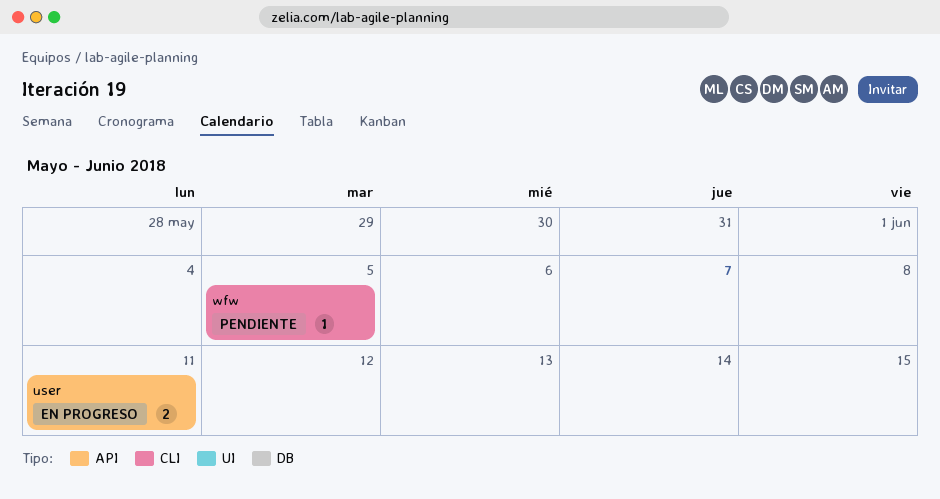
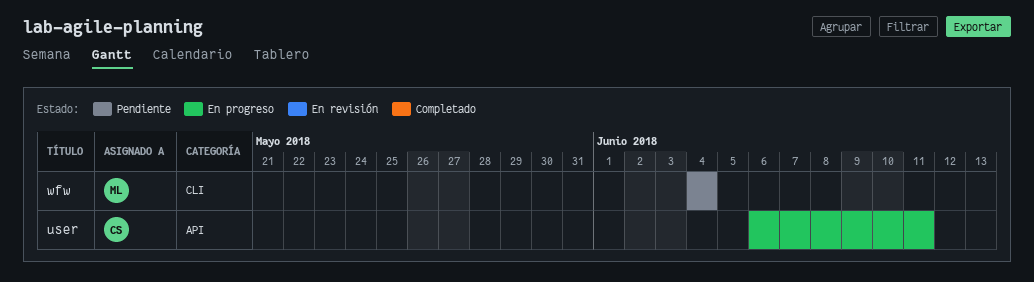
wfw, due: Jun 5 -> Jun 4

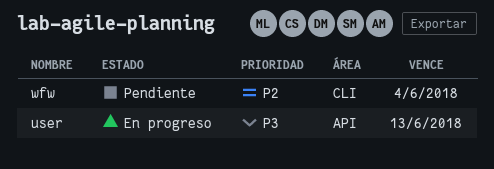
user, due: Jun 11 -> Jun 13

